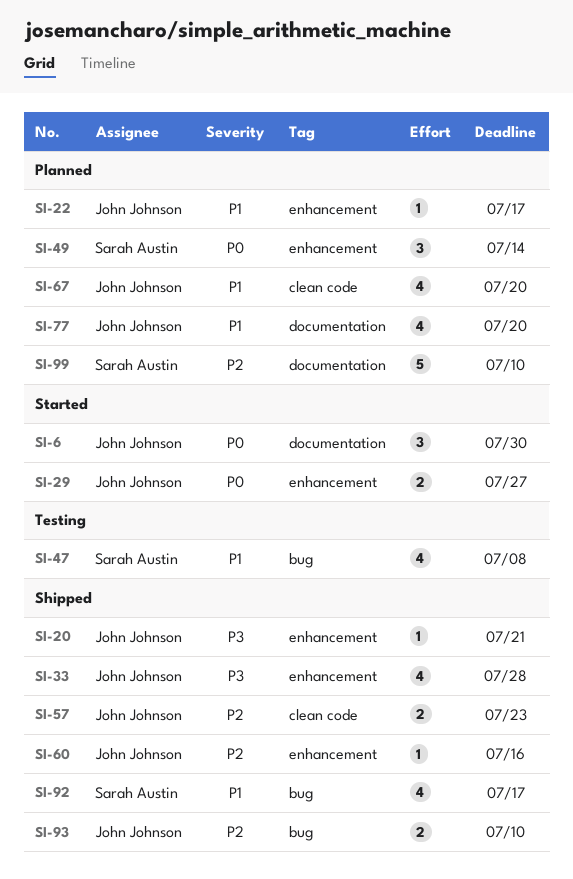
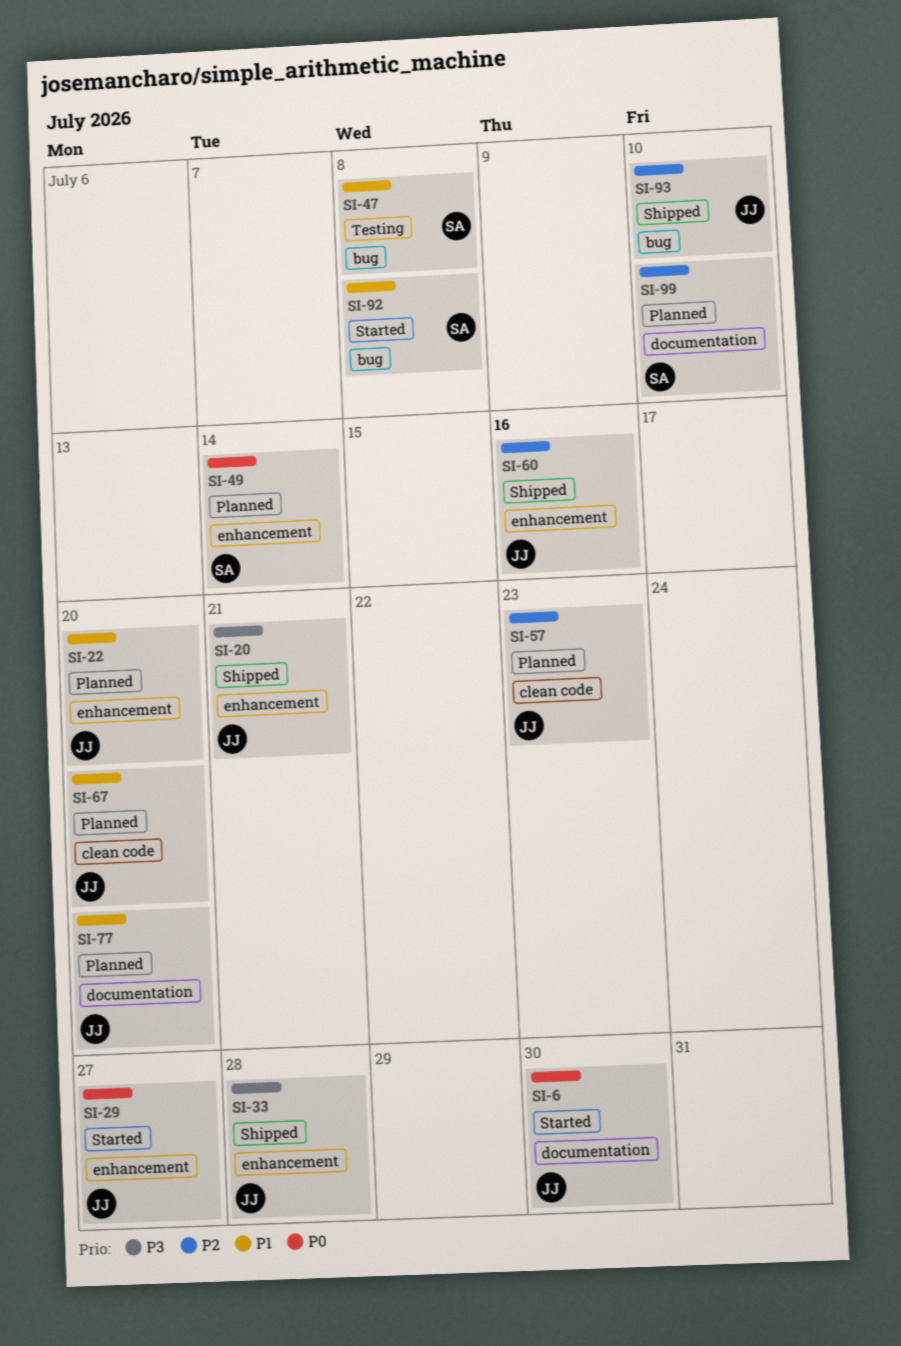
SI-22, due: Jul 17 -> Jul 20
SI-57, status: Shipped -> Planned
SI-92, status: Shipped -> Started
SI-92, due: Jul 17 -> Jul 8

